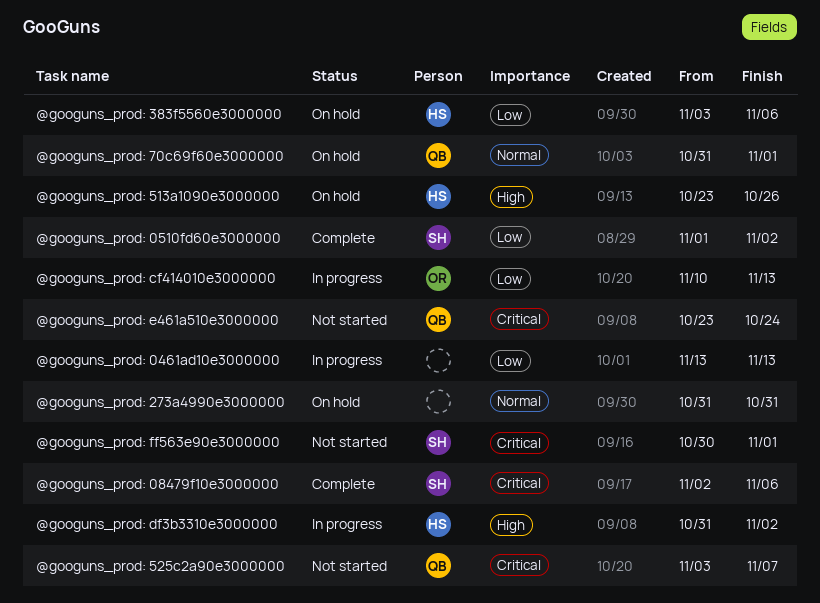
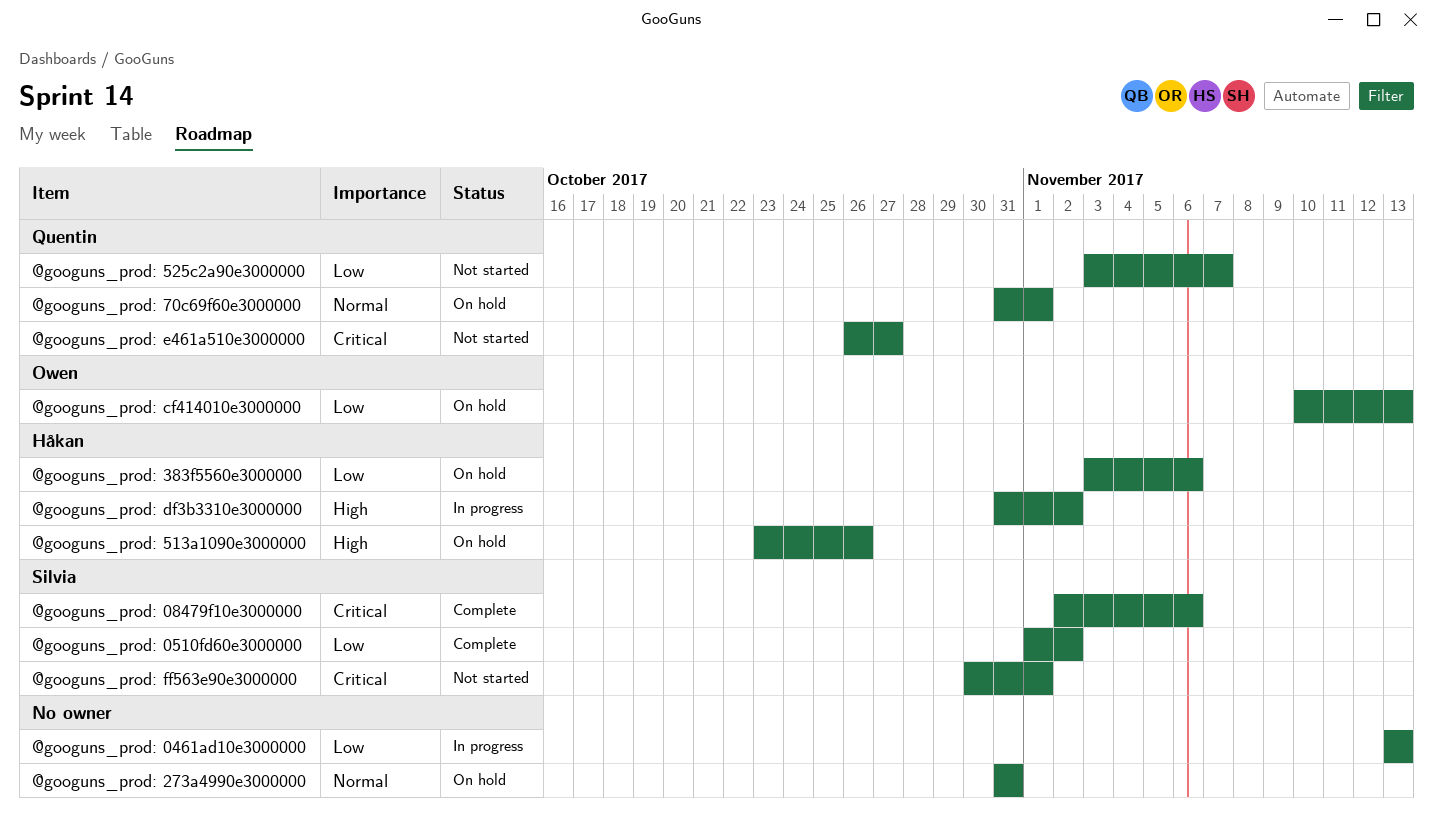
@googuns_prod: 525c2a90e3000000, priority: Critical -> Low
@googuns_prod: cf414010e3000000, status: In progress -> On hold
@googuns_prod: e461a510e3000000, start: Oct 23 -> Oct 26
@googuns_prod: e461a510e3000000, due: Oct 24 -> Oct 27

